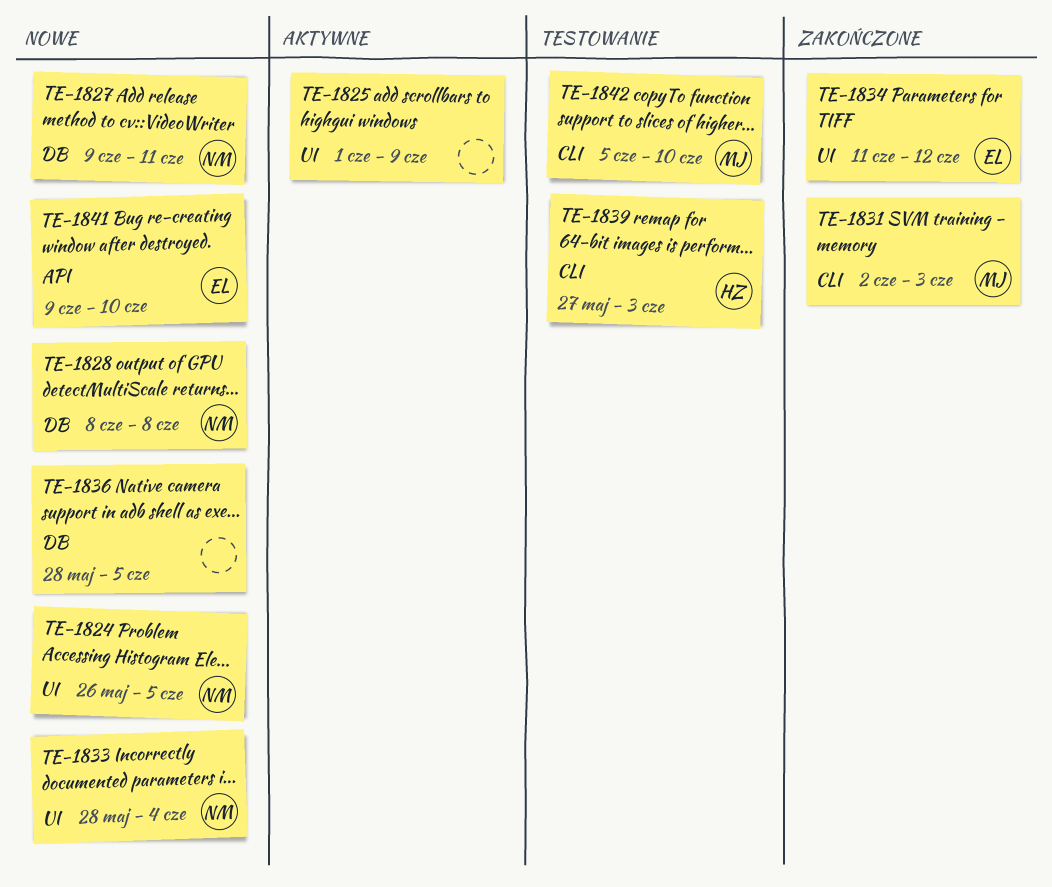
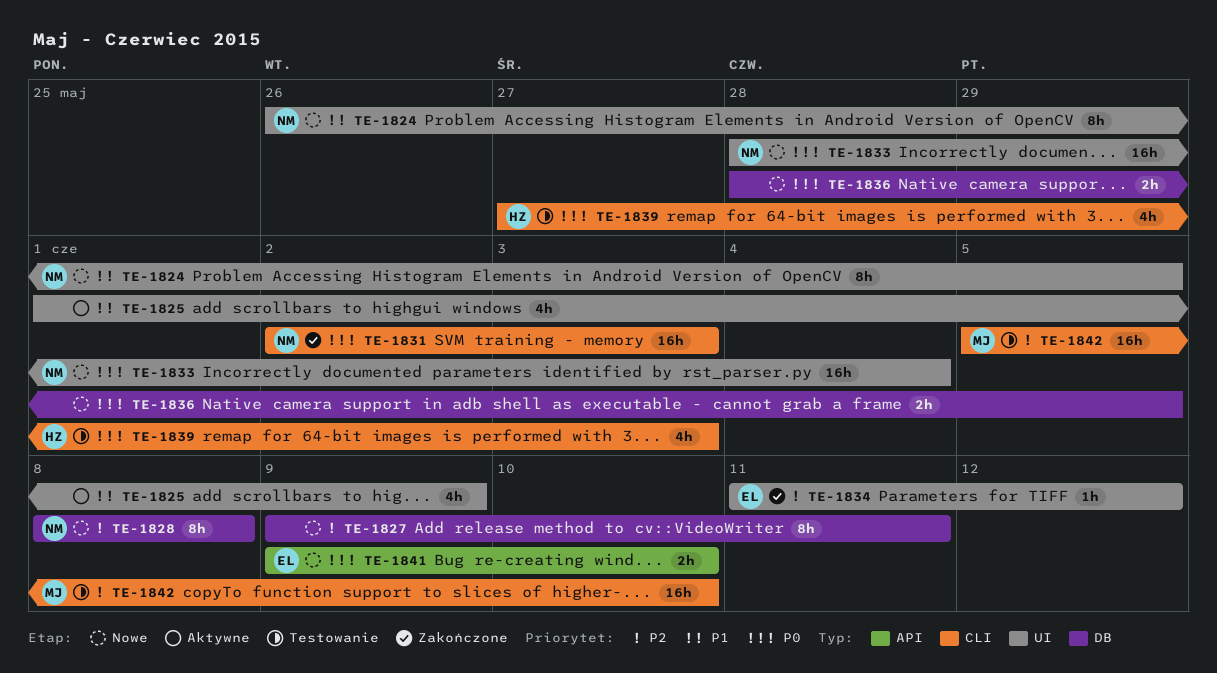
TE-1827, owner: NM -> none
TE-1831, owner: MJ -> NM

